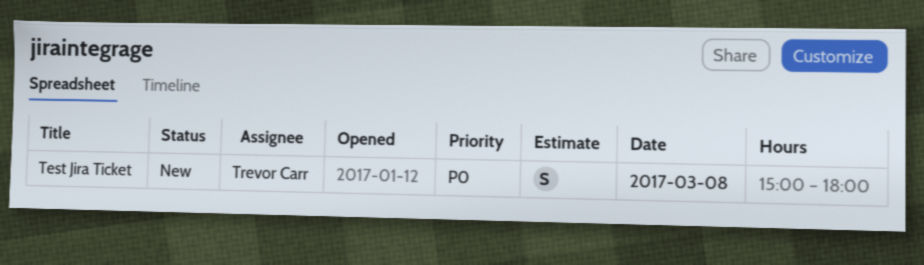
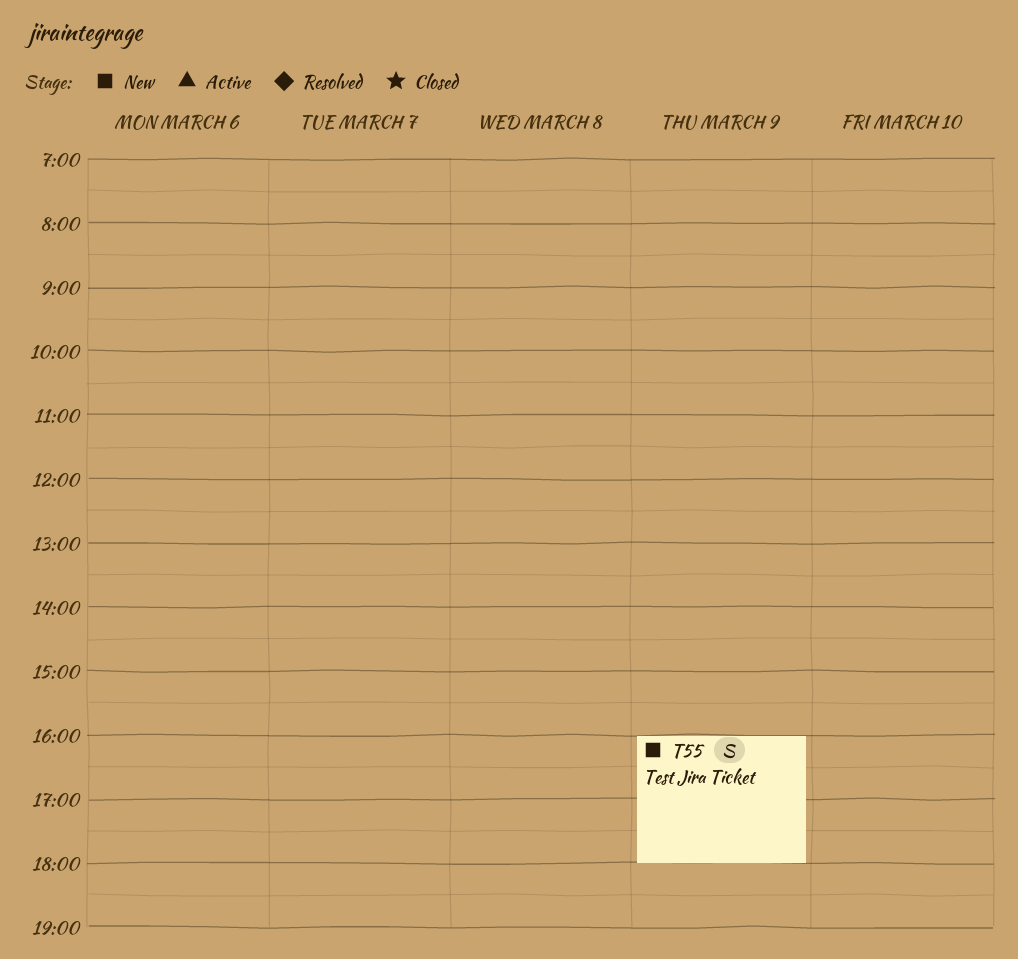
Test Jira Ticket, day: Mar 8 -> Mar 9
Test Jira Ticket, begins: 15:00 -> 16:00

